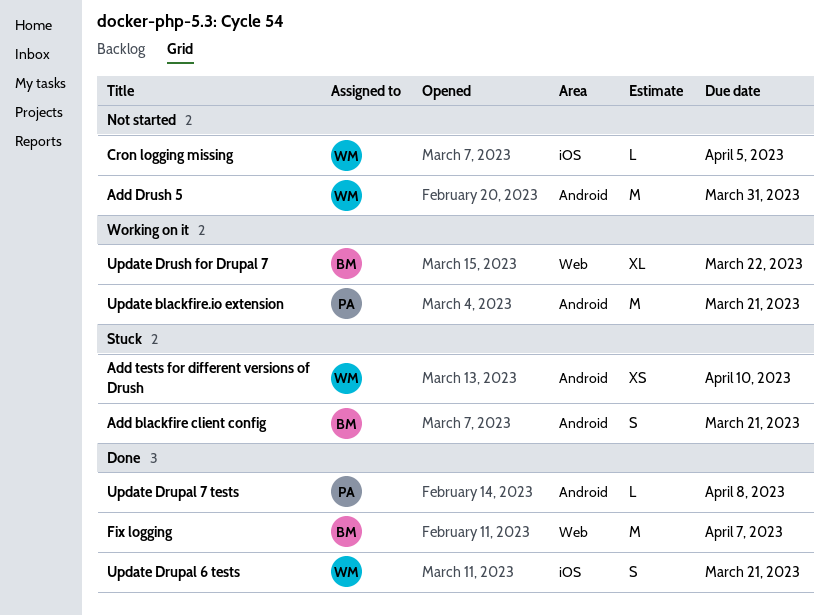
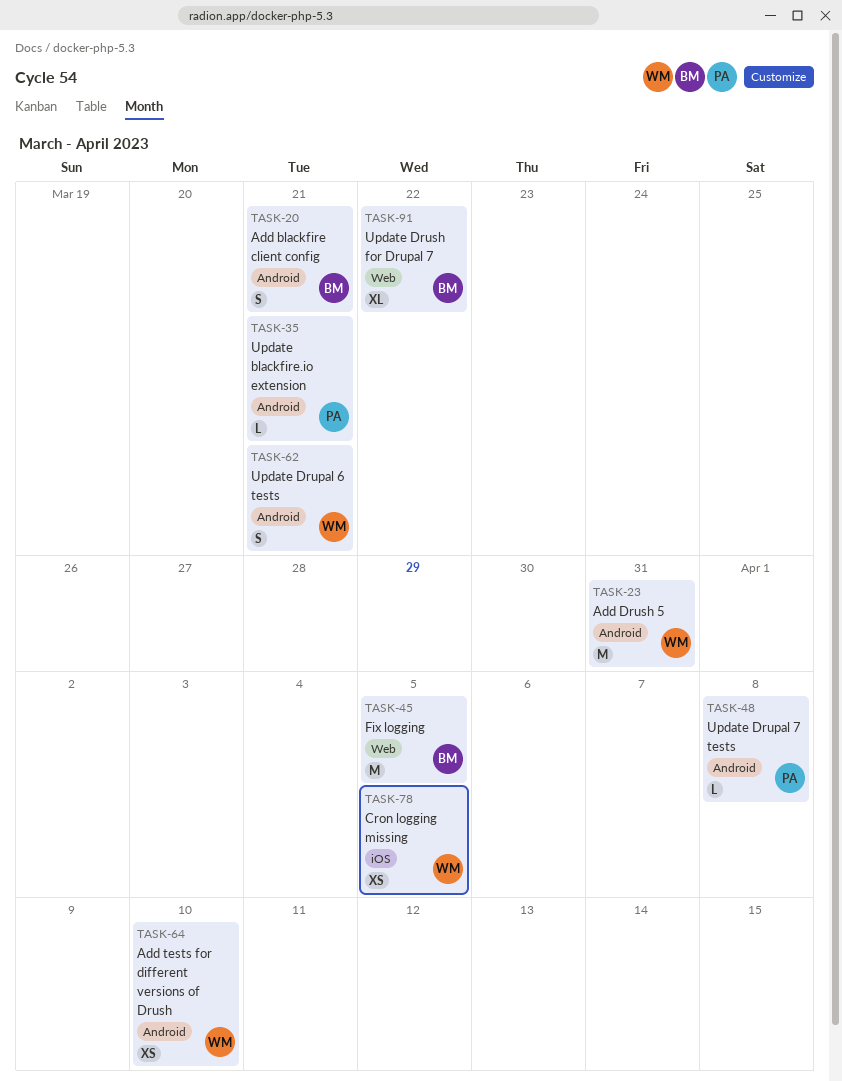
Cron logging missing, estimate: L -> XS
Fix logging, due: Apr 7 -> Apr 5
Update blackfire.io extension, estimate: M -> L
Update Drupal 6 tests, label: iOS -> Android

